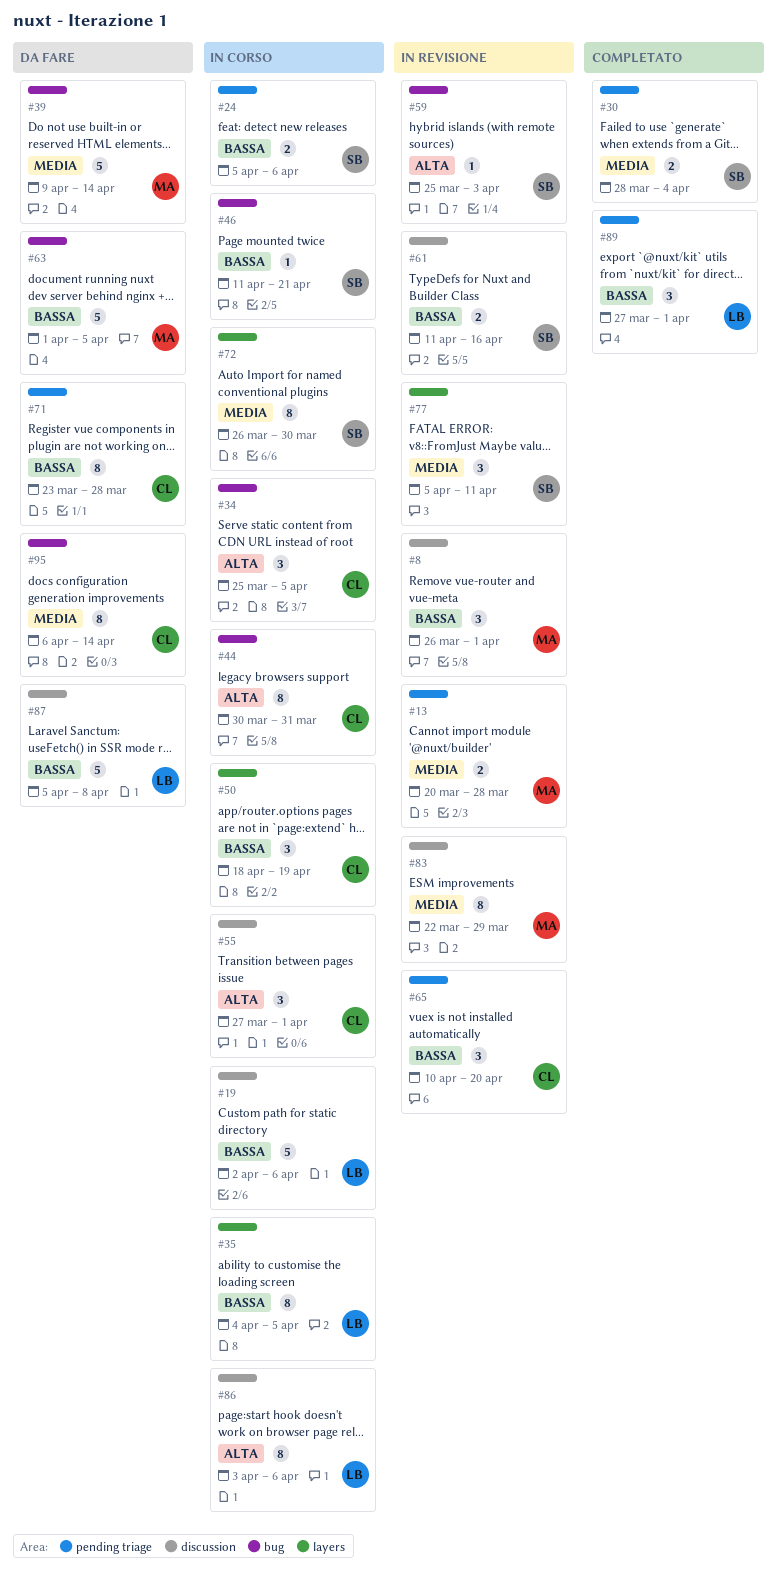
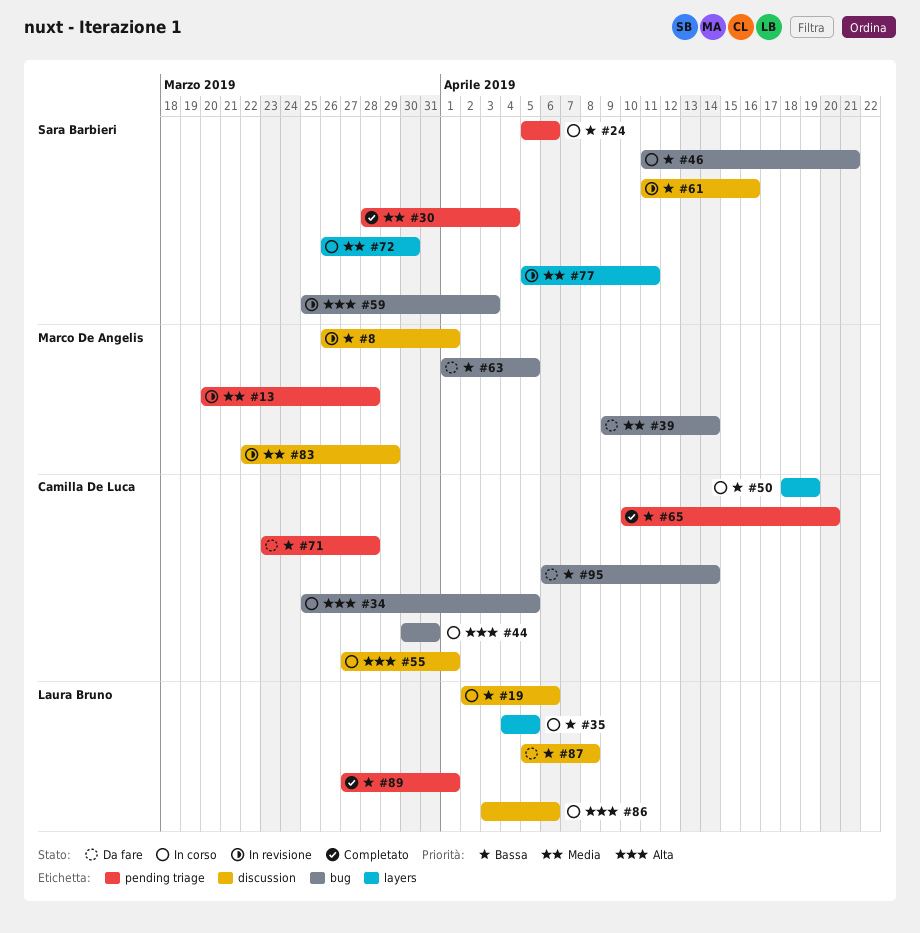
#65, status: In revisione -> Completato
#95, priority: Media -> Bassa

